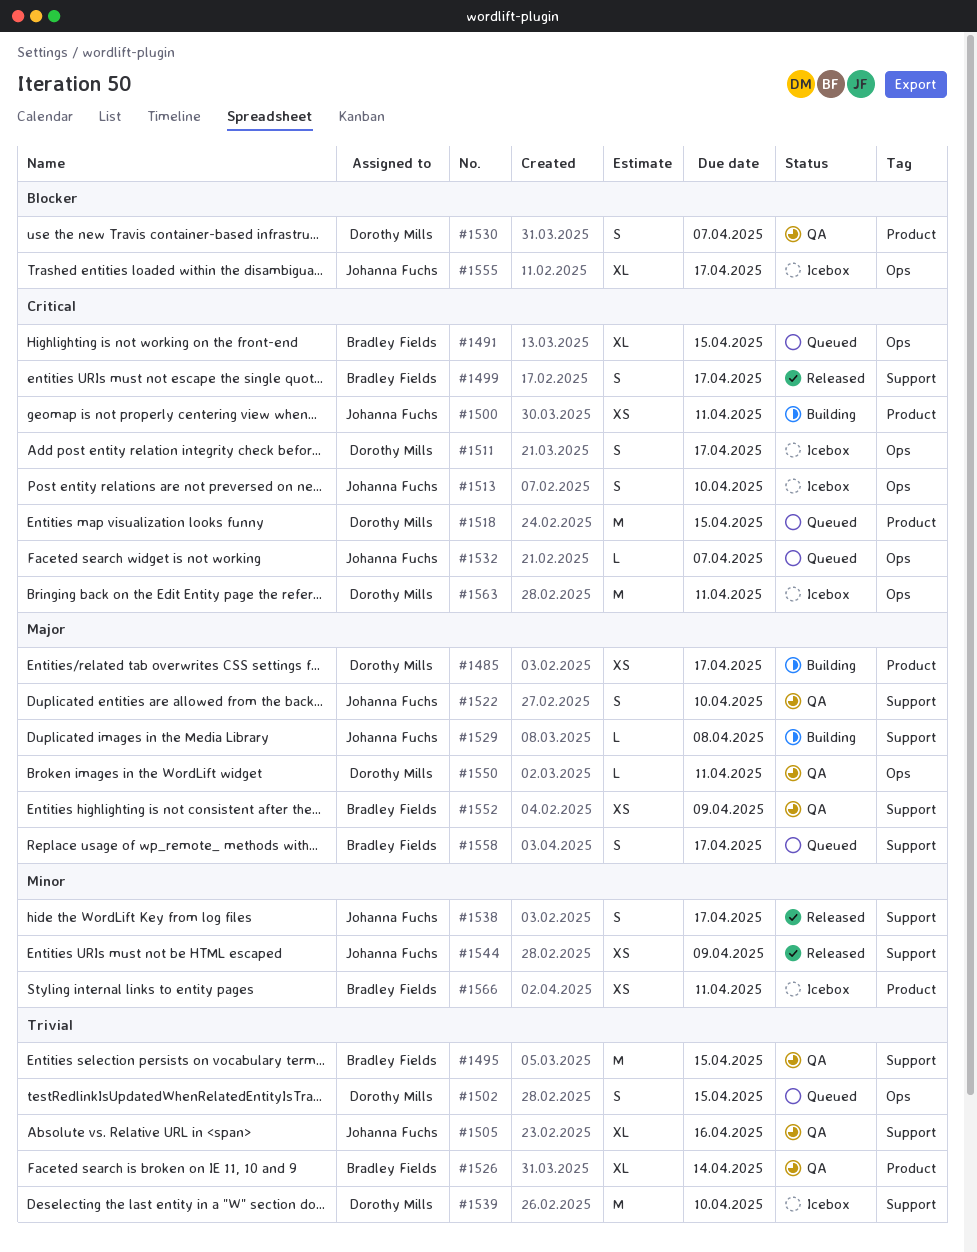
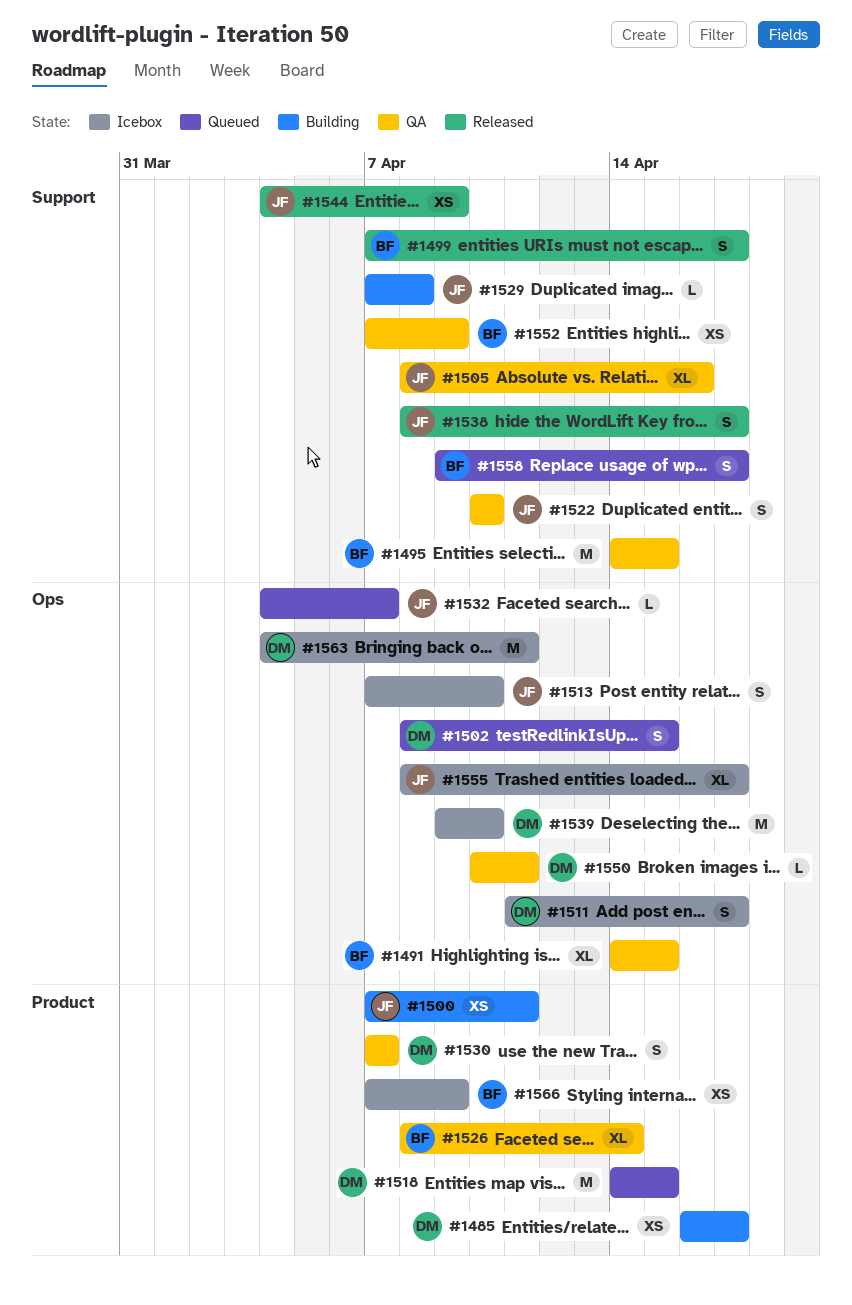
#1491, status: Queued -> QA
#1539, label: Support -> Ops
#1566, due: Apr 11 -> Apr 9

